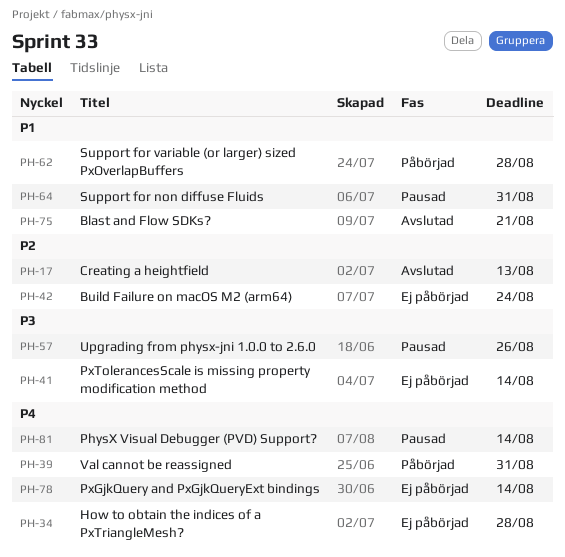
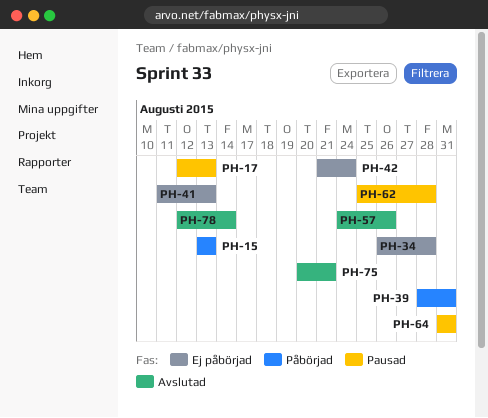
PH-15: none -> present
PH-17, status: Avslutad -> Pausad
PH-41, due: Aug 14 -> Aug 13
PH-57, status: Pausad -> Avslutad
PH-62, status: Påbörjad -> Pausad
PH-78, status: Ej påbörjad -> Avslutad
PH-81: present -> none

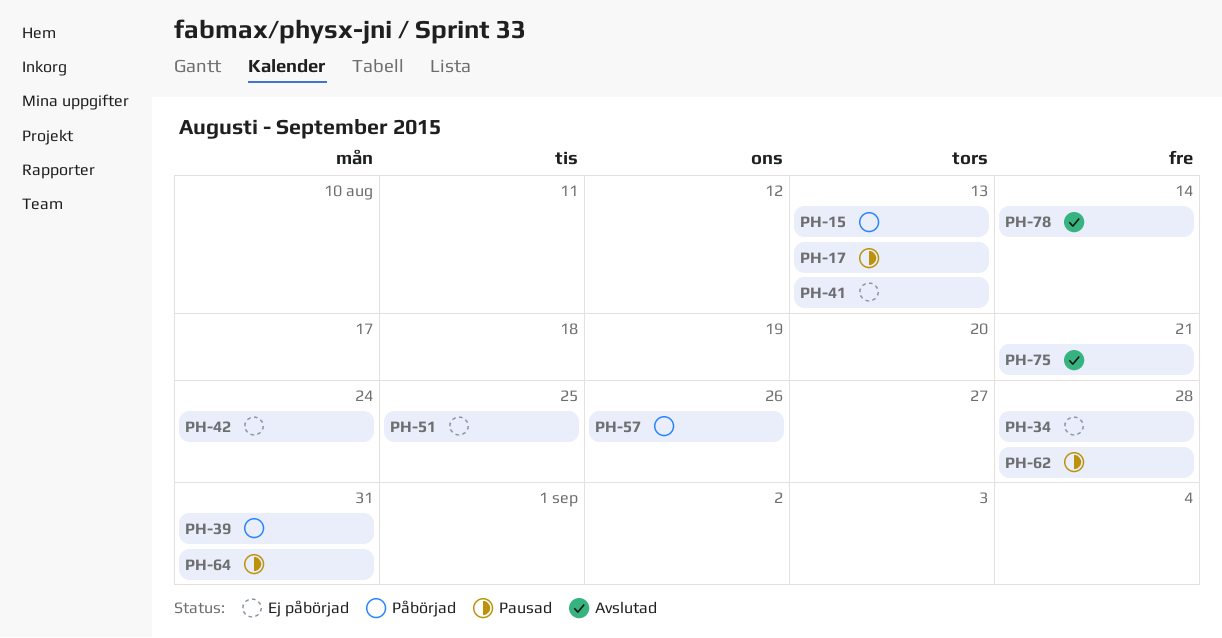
PH-51: none -> present
PH-57, status: Avslutad -> Påbörjad

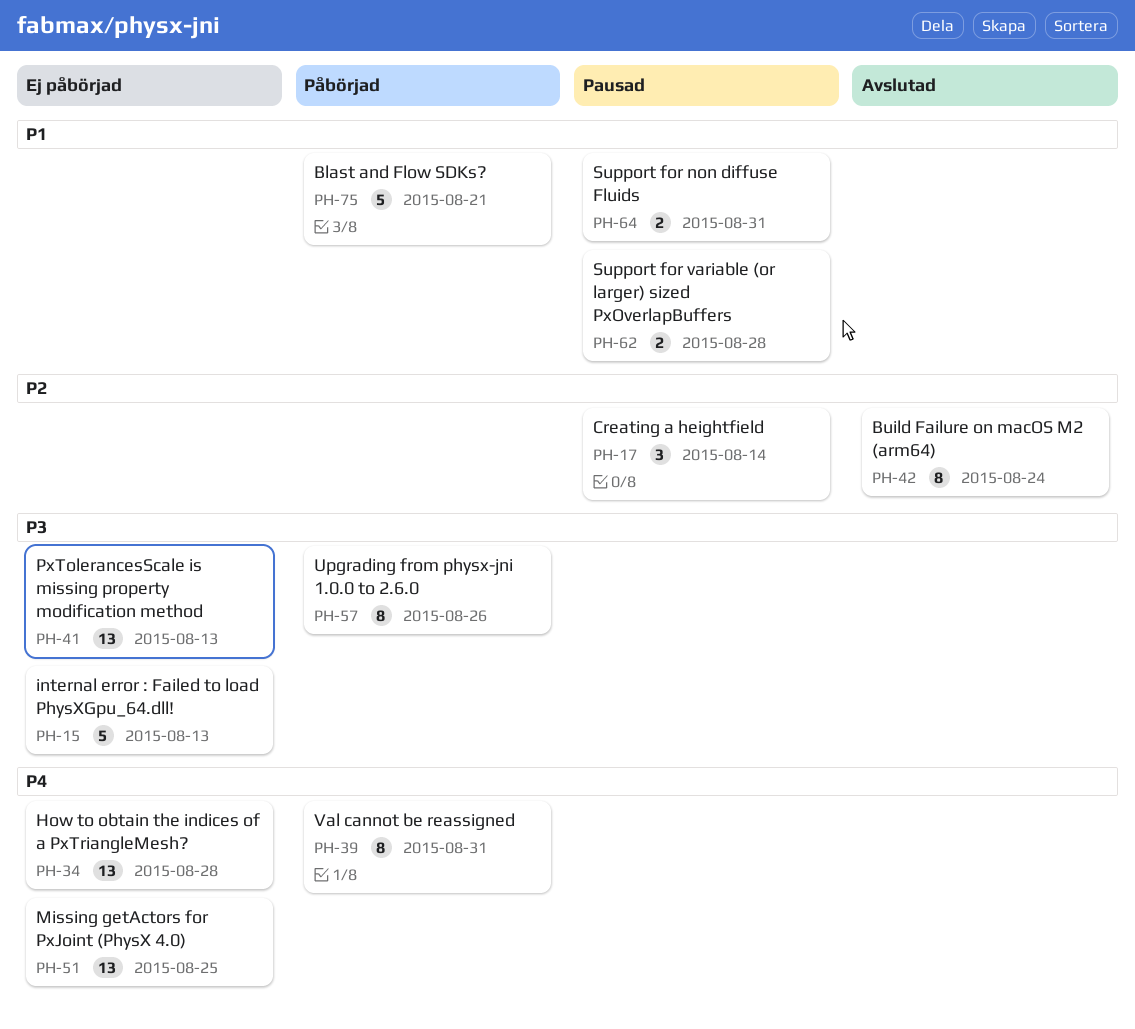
PH-15, status: Påbörjad -> Ej påbörjad
PH-17, due: Aug 13 -> Aug 14
PH-42, status: Ej påbörjad -> Avslutad
PH-75, status: Avslutad -> Påbörjad
PH-78: present -> none

